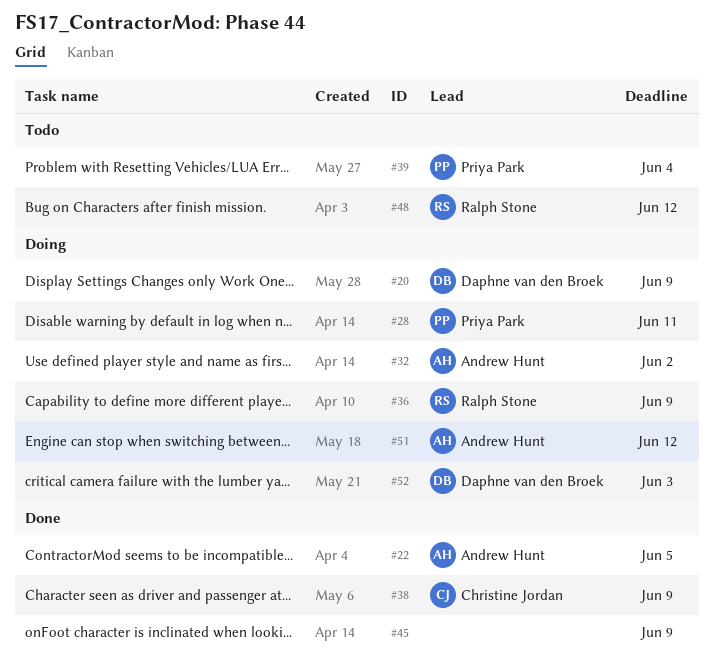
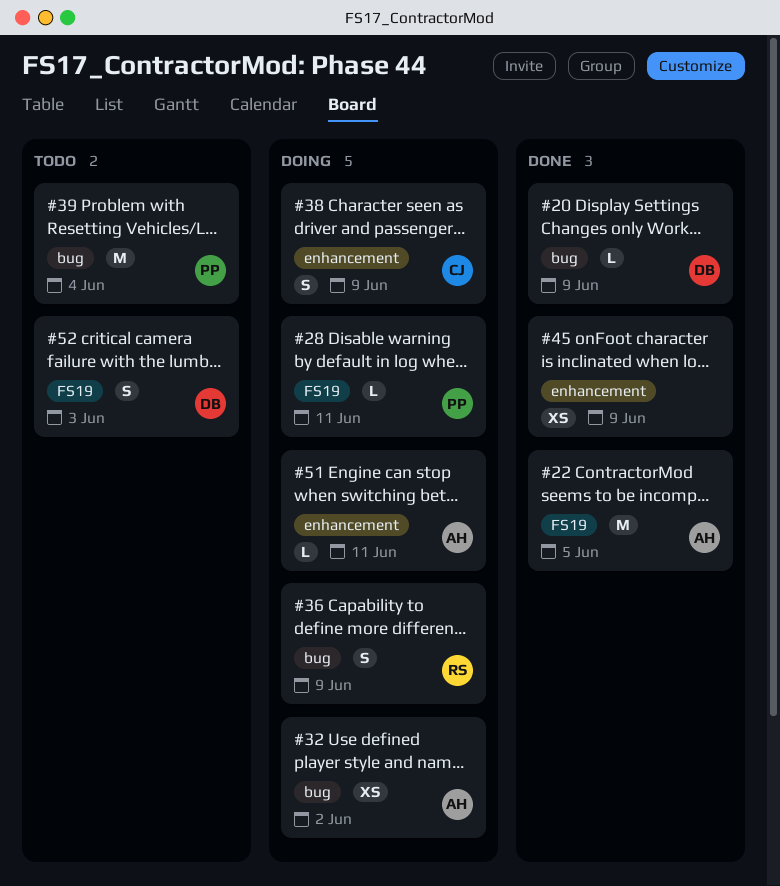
#20, status: Doing -> Done
#38, status: Done -> Doing
#48: present -> none
#51, due: Jun 12 -> Jun 11
#52, status: Doing -> Todo

